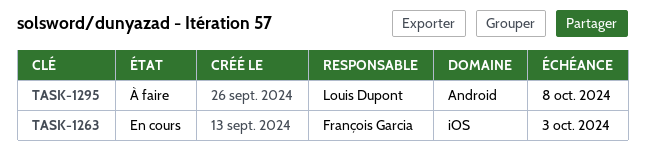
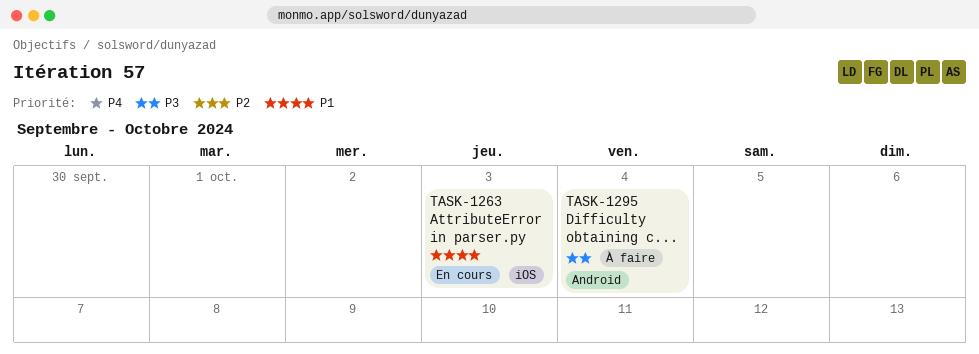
TASK-1295, due: Oct 8 -> Oct 4

